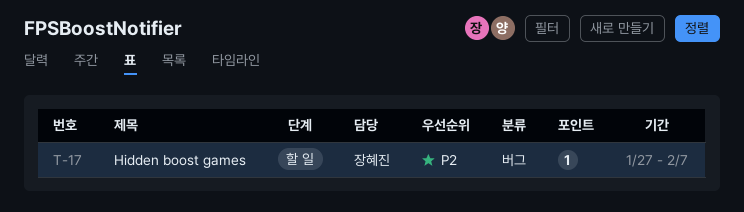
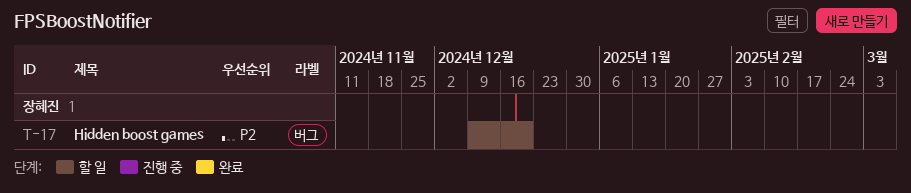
T-17, start: Jan 27 -> Dec 9
T-17, due: Feb 7 -> Dec 20

